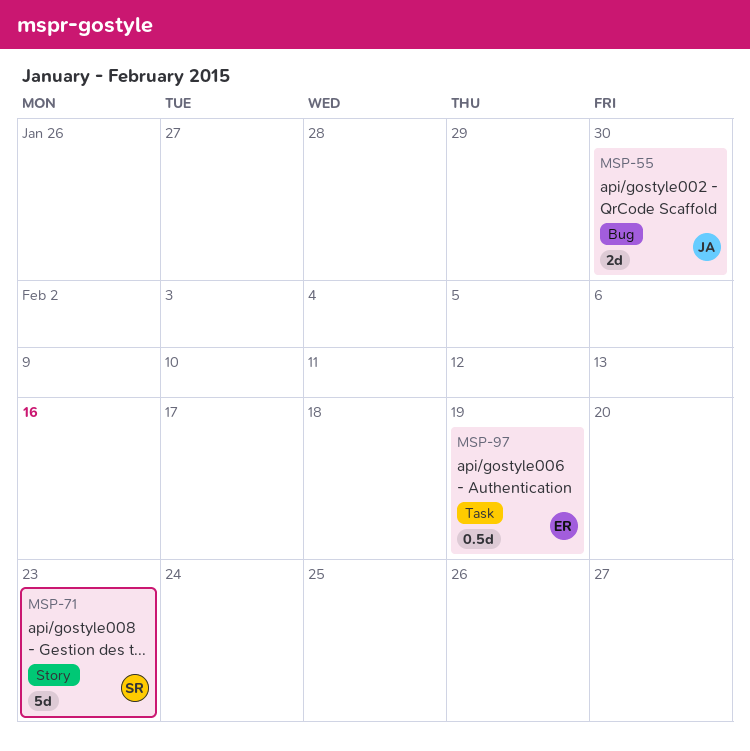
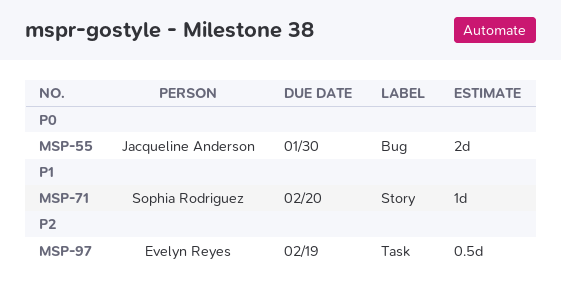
MSP-71, estimate: 5d -> 1d
MSP-71, due: Feb 23 -> Feb 20

